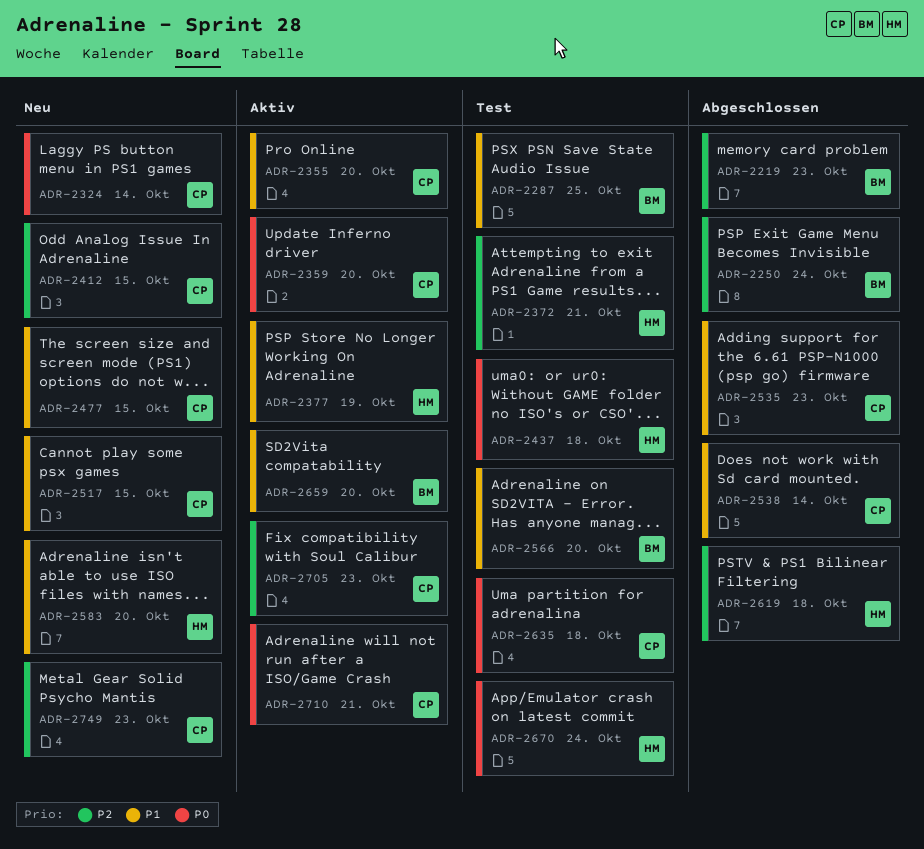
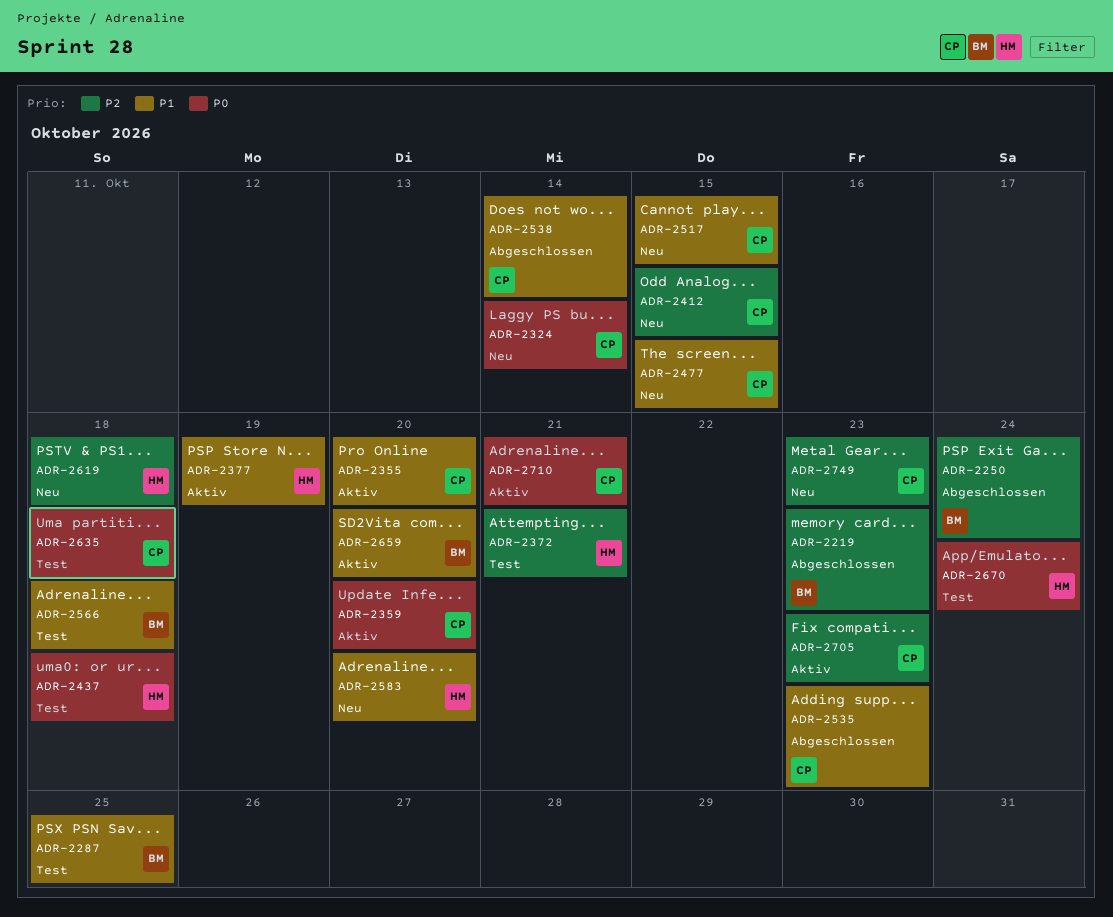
ADR-2566, due: Oct 20 -> Oct 18
ADR-2619, status: Abgeschlossen -> Neu

